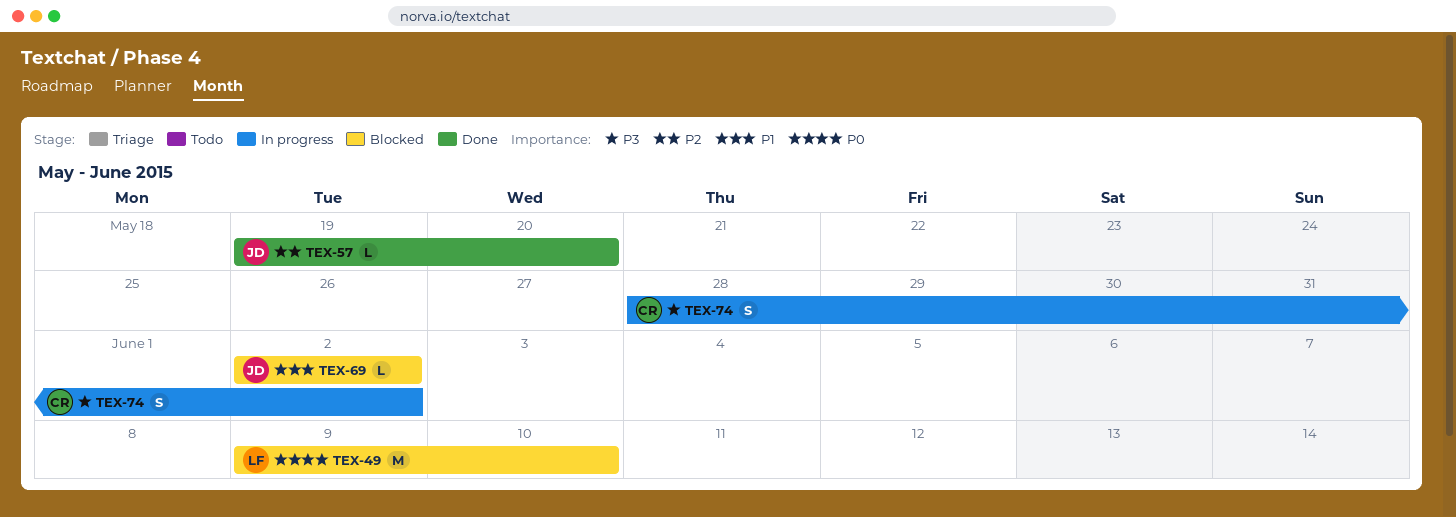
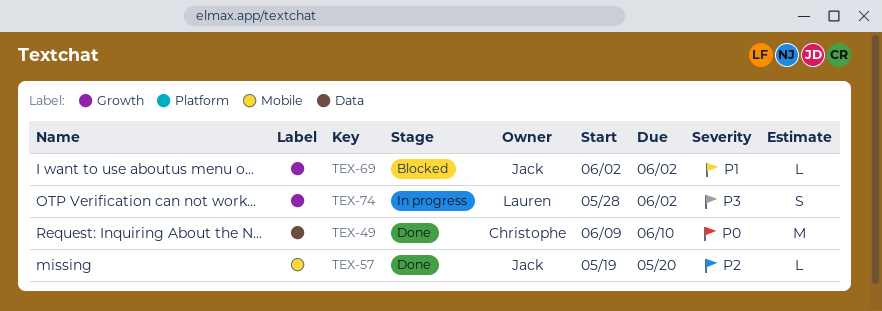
TEX-49, status: Blocked -> Done
TEX-49, owner: Lauren -> Christophe
TEX-74, owner: Christophe -> Lauren

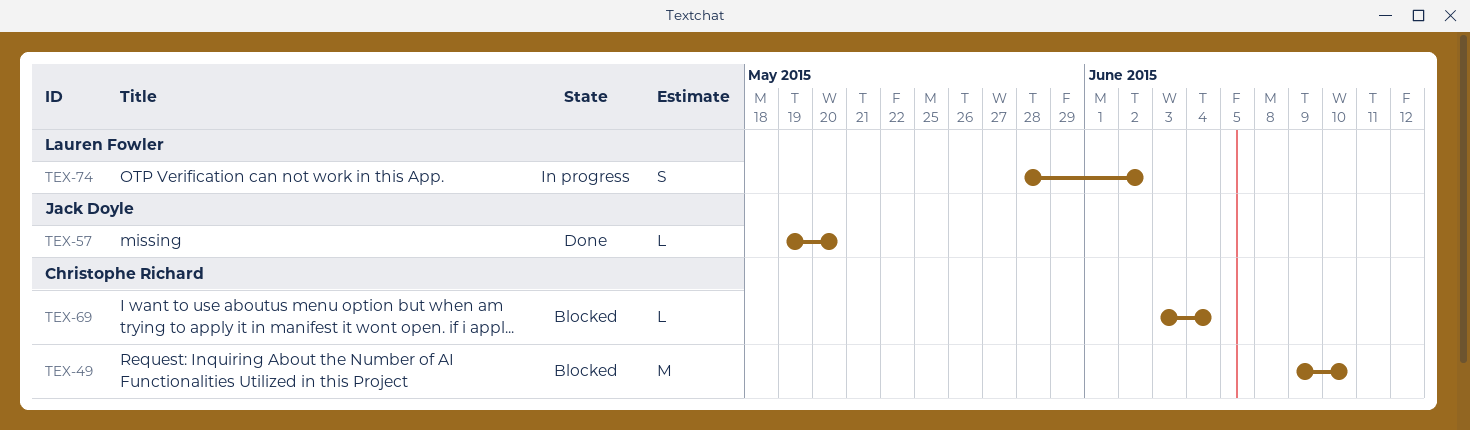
TEX-49, status: Done -> Blocked
TEX-69, owner: Jack Doyle -> Christophe Richard
TEX-69, start: Jun 2 -> Jun 3
TEX-69, due: Jun 2 -> Jun 4

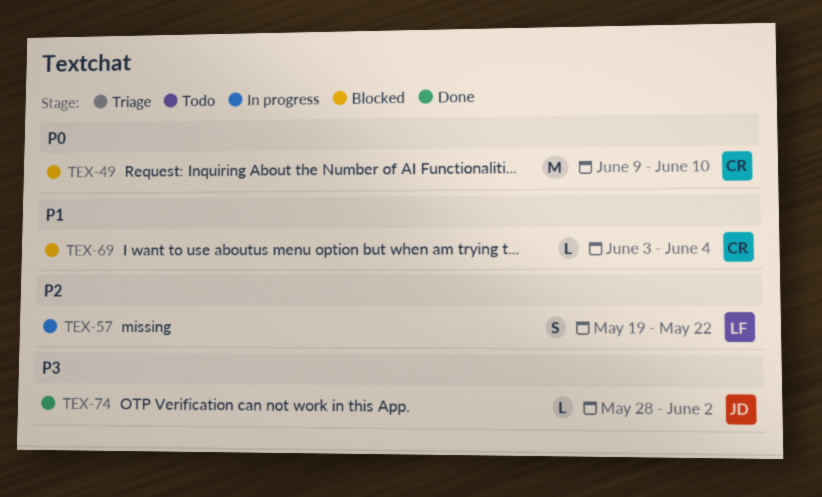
TEX-57, status: Done -> In progress
TEX-57, owner: Jack Doyle -> Lauren Fowler
TEX-57, estimate: L -> S
TEX-57, due: May 20 -> May 22
TEX-74, status: In progress -> Done
TEX-74, owner: Lauren Fowler -> Jack Doyle
TEX-74, estimate: S -> L

